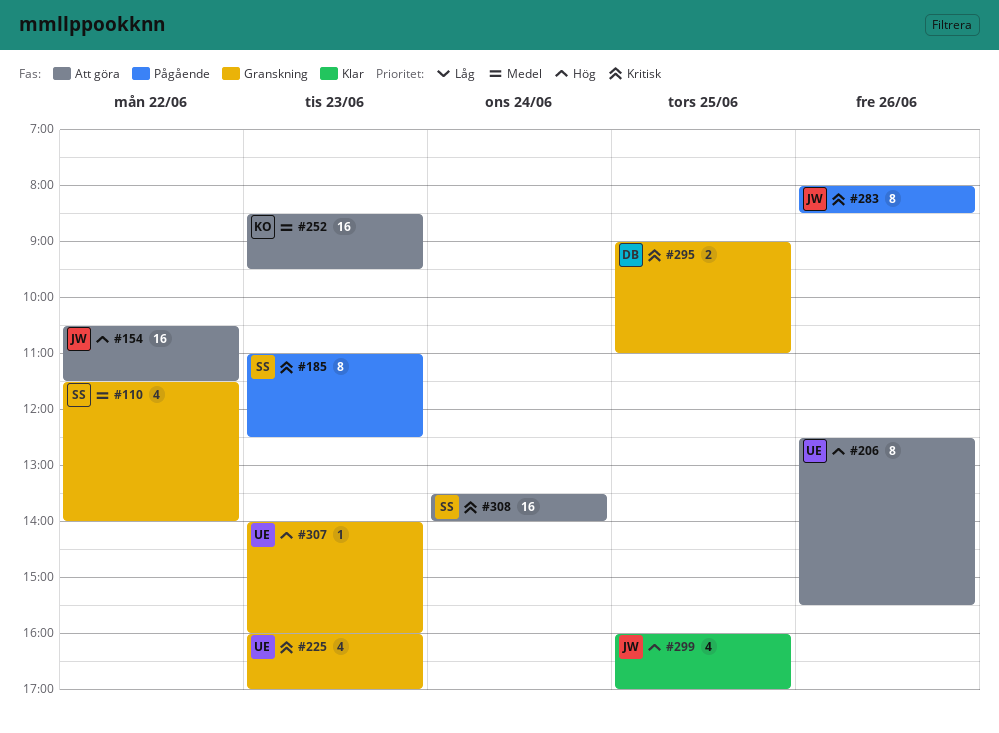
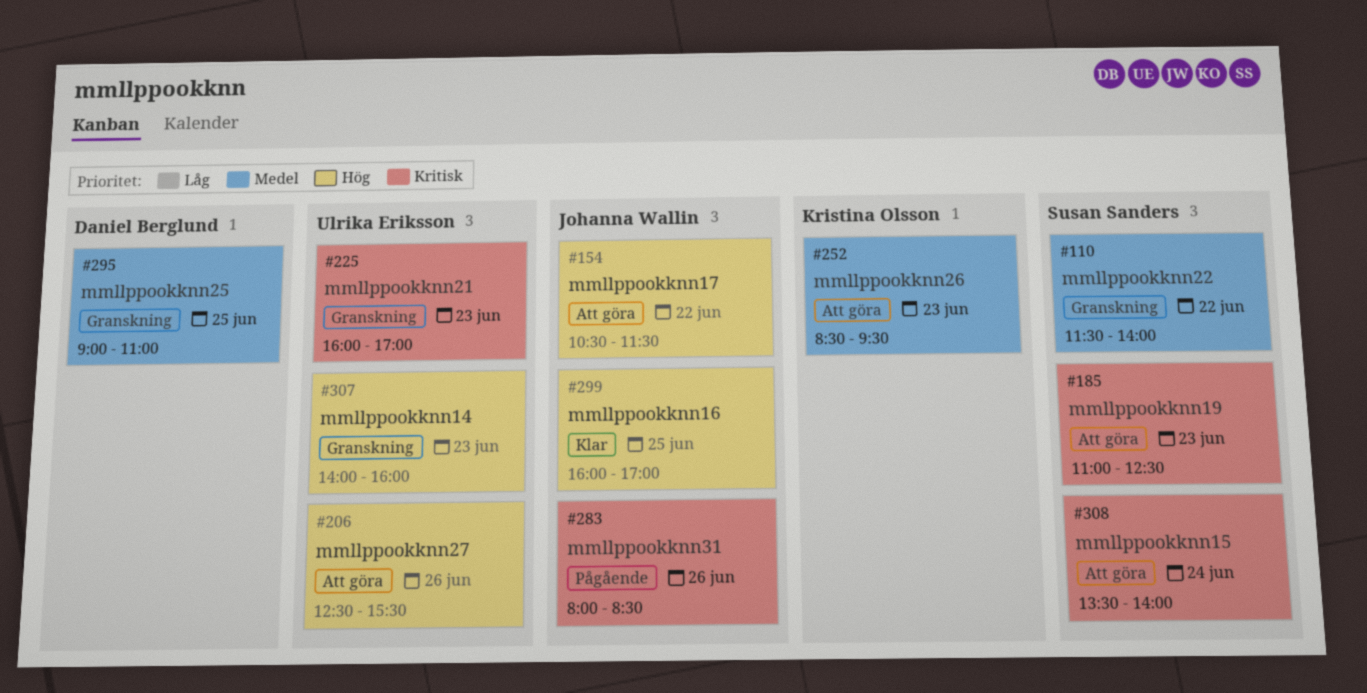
#185, status: Pågående -> Att göra
#295, priority: Kritisk -> Medel

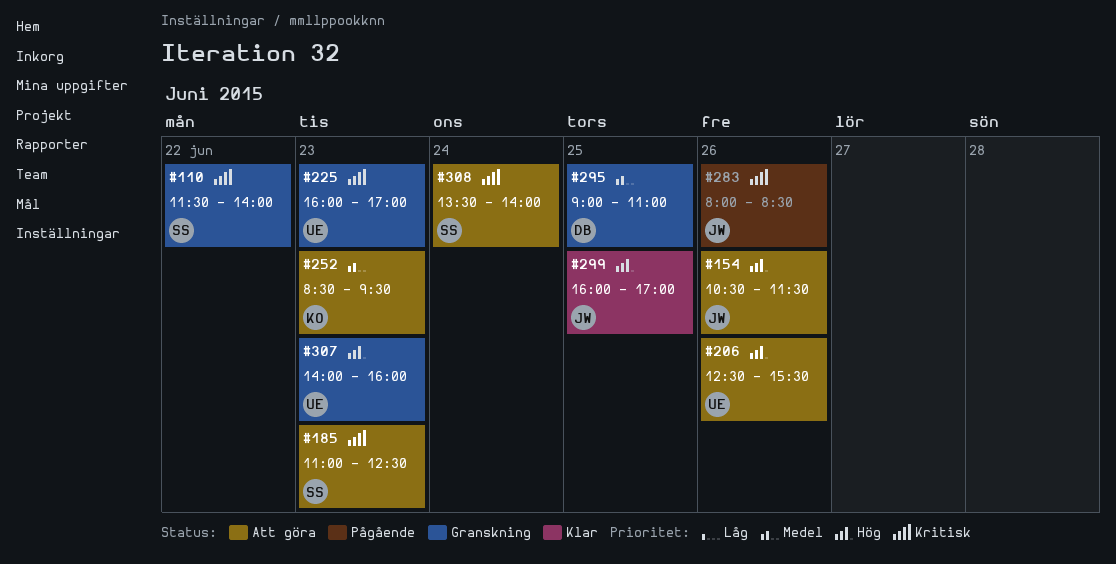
#110, priority: Medel -> Kritisk
#154, day: Jun 22 -> Jun 26

